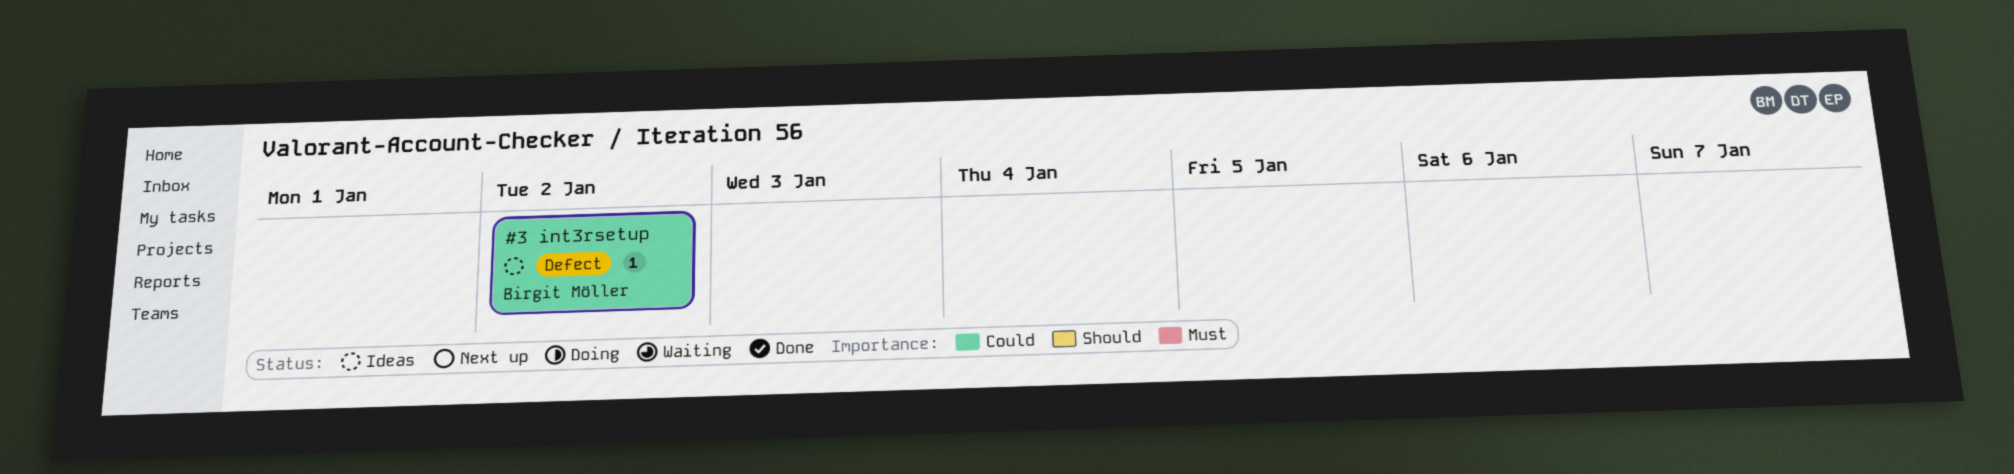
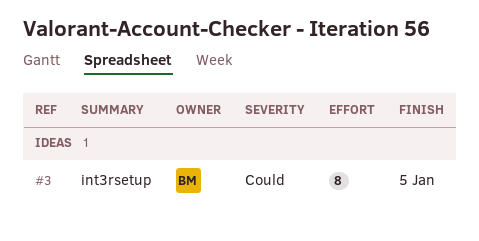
#3, estimate: 1 -> 8
#3, due: Jan 2 -> Jan 5

